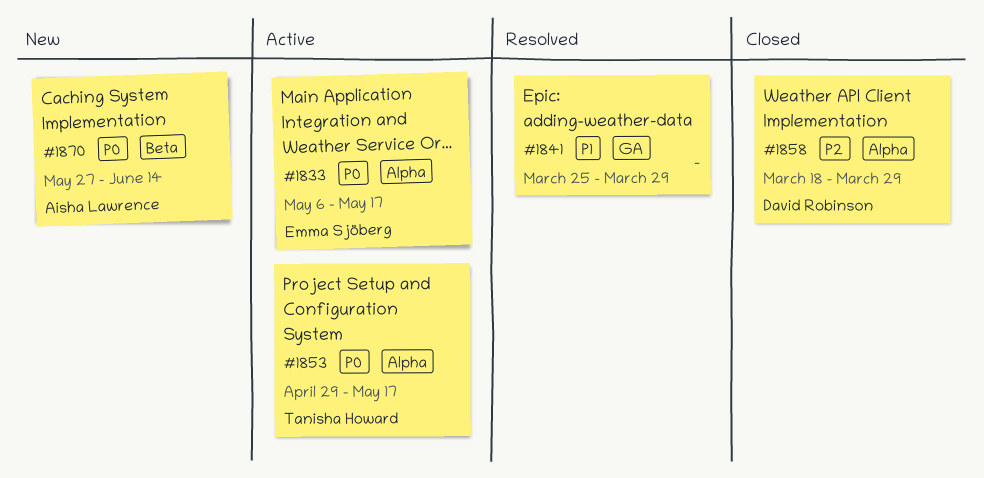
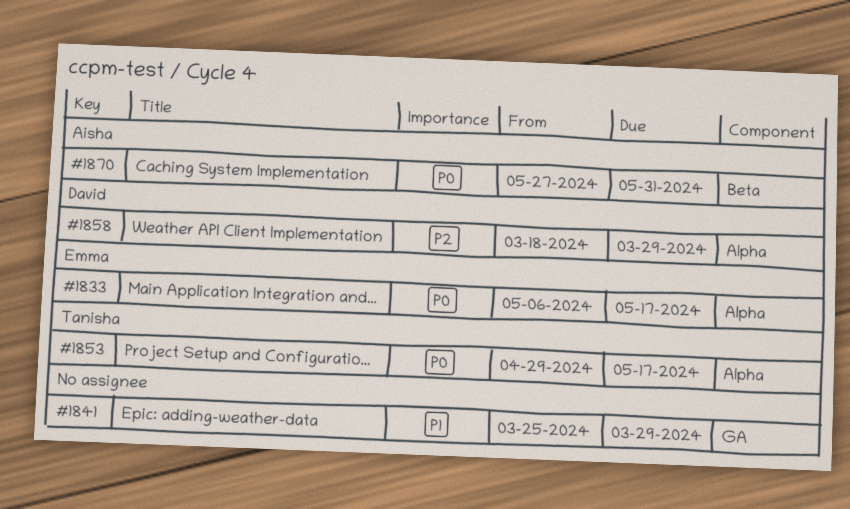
#1870, due: Jun 14 -> May 31

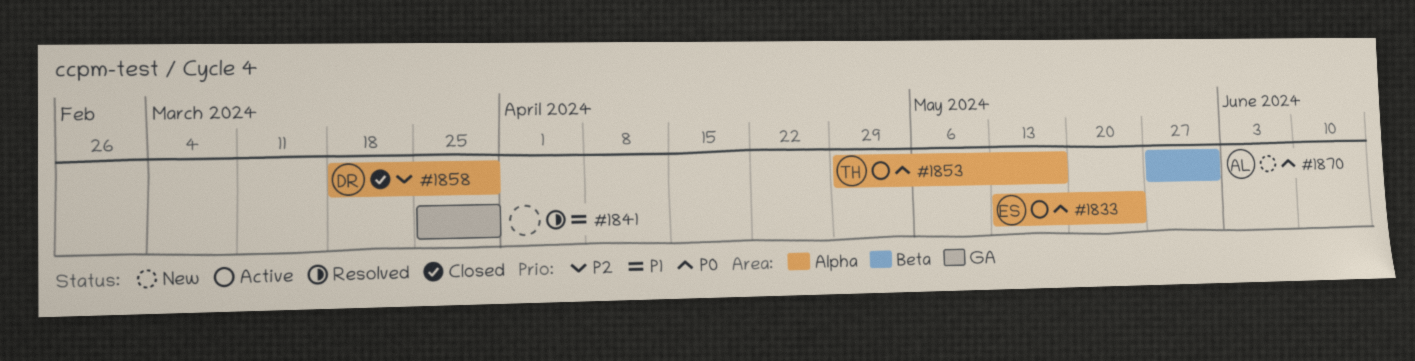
#1833, start: May 6 -> May 13
#1833, due: May 17 -> May 24

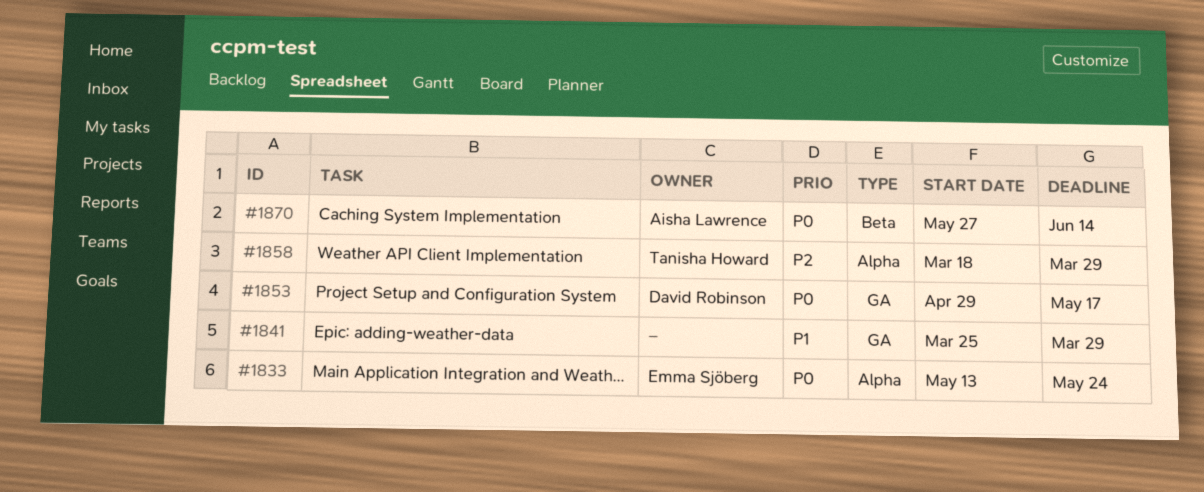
#1853, owner: Tanisha Howard -> David Robinson
#1853, label: Alpha -> GA
#1858, owner: David Robinson -> Tanisha Howard
#1870, due: May 31 -> Jun 14

